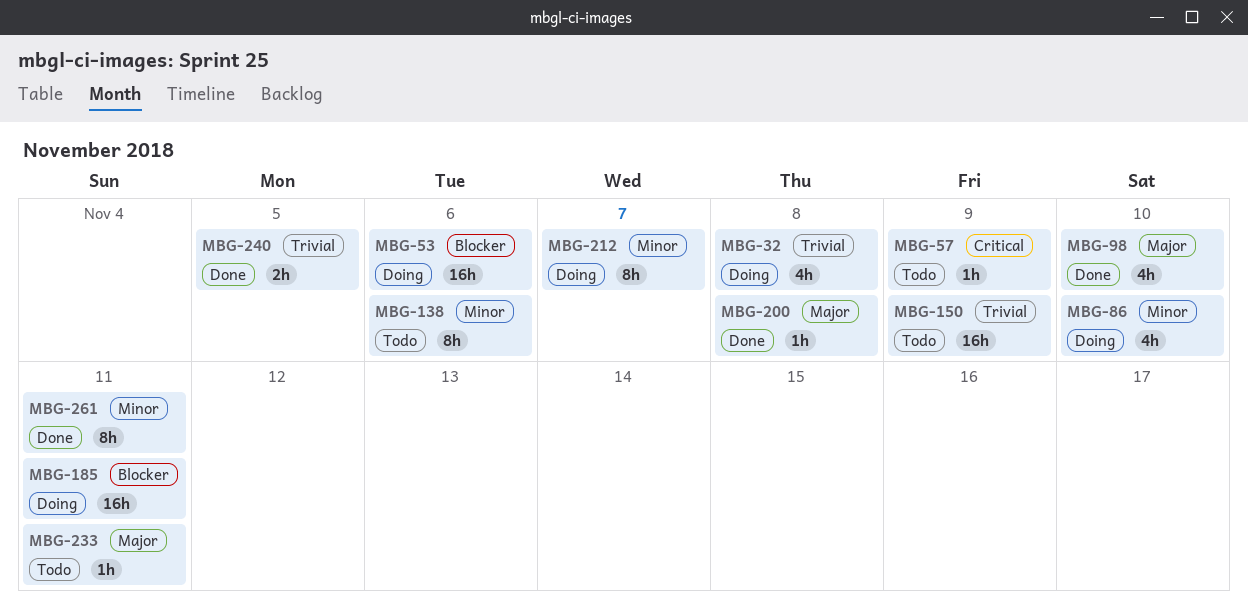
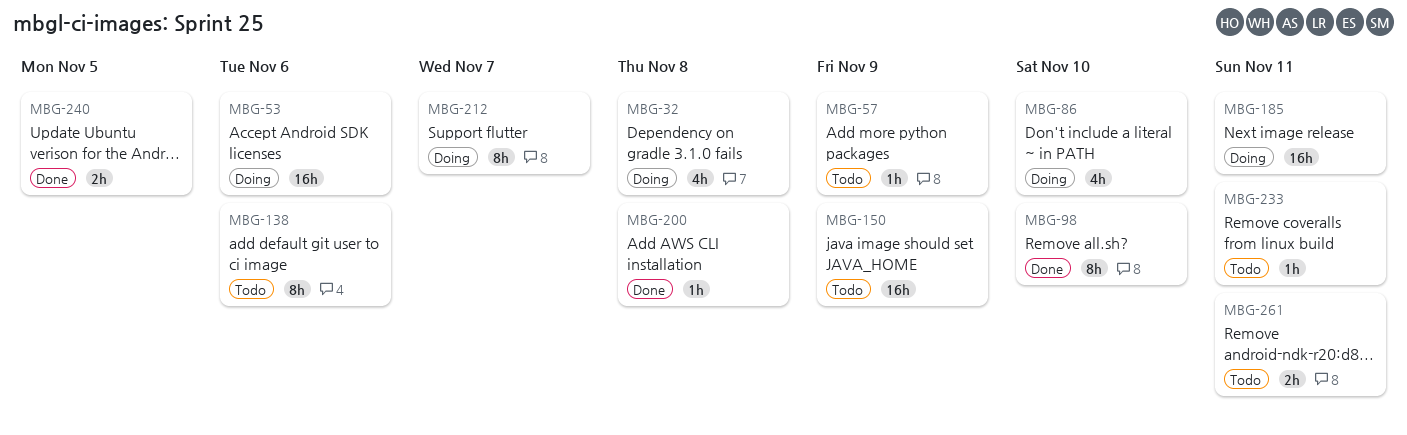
MBG-98, estimate: 4h -> 8h
MBG-261, status: Done -> Todo
MBG-261, estimate: 8h -> 2h

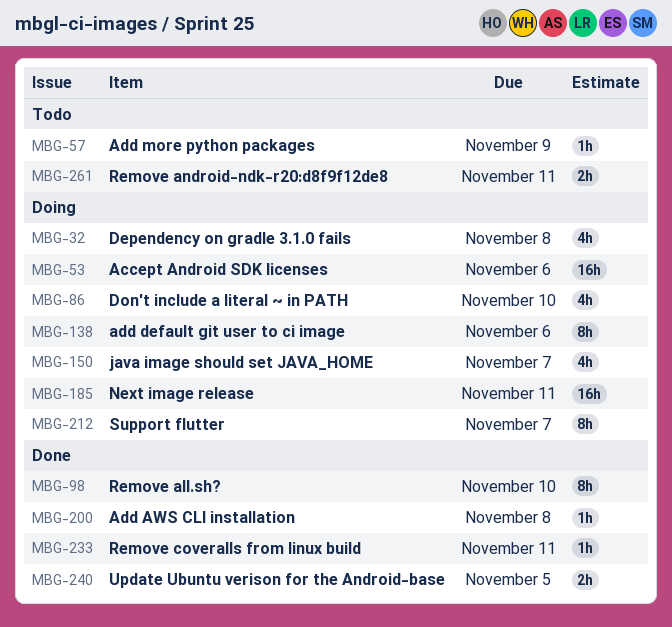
MBG-138, status: Todo -> Doing
MBG-150, status: Todo -> Doing
MBG-150, estimate: 16h -> 4h
MBG-150, due: Nov 9 -> Nov 7
MBG-233, status: Todo -> Done

